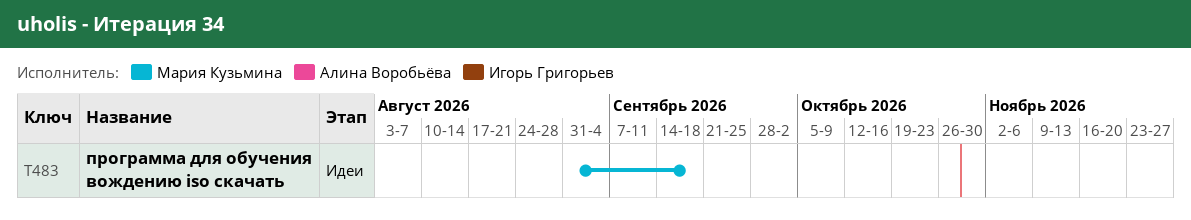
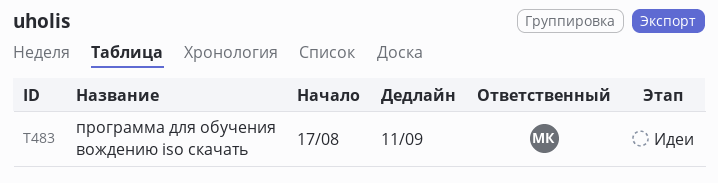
T483, start: Aug 31 -> Aug 17
T483, due: Sep 18 -> Sep 11

